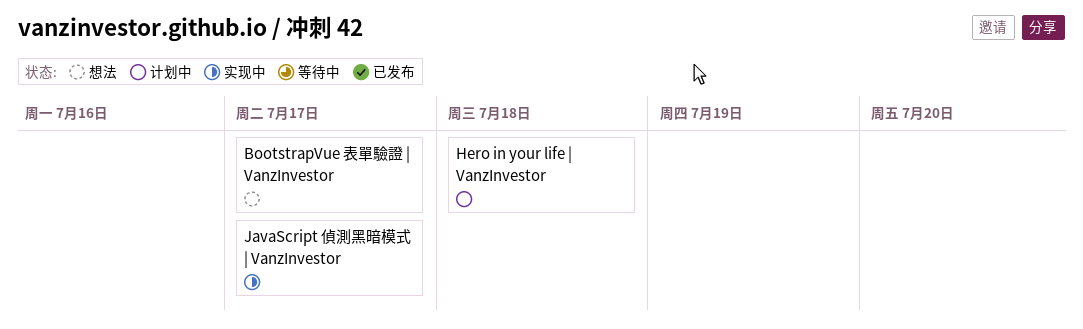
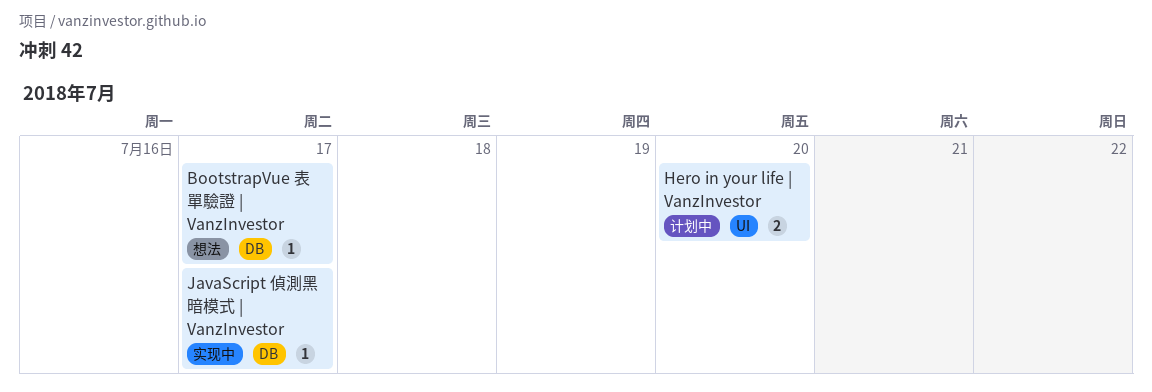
Hero in your life | VanzInvestor, due: Jul 18 -> Jul 20

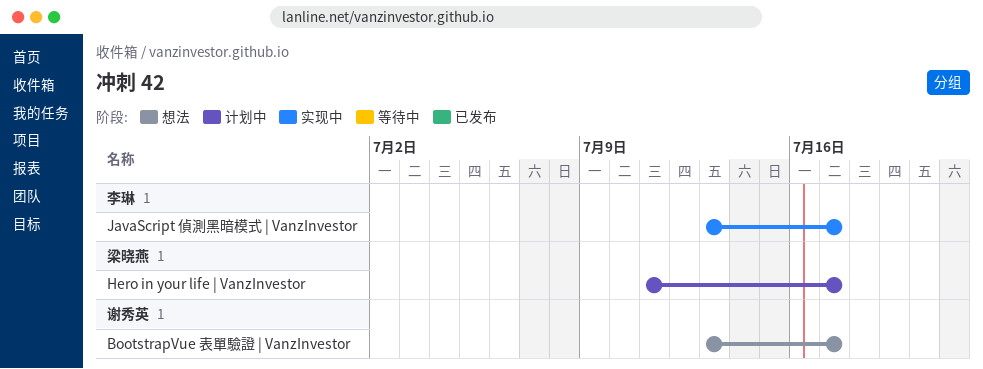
Hero in your life | VanzInvestor, due: Jul 20 -> Jul 17

